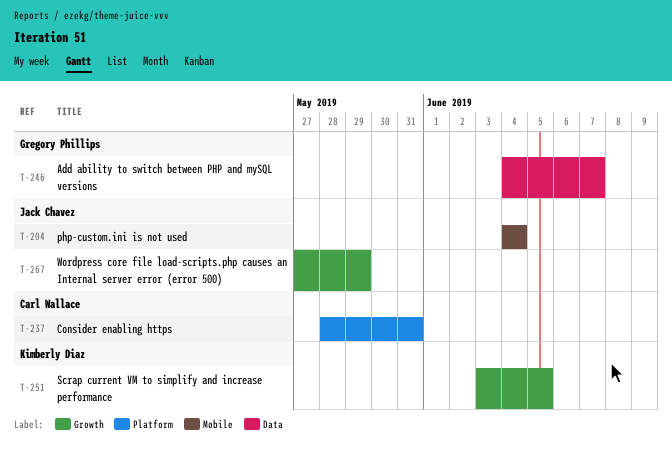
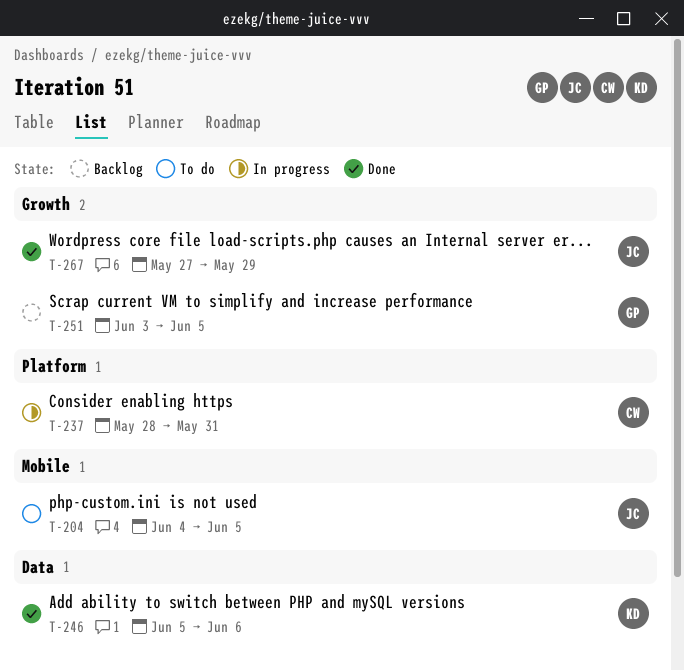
T-204, due: Jun 4 -> Jun 5
T-246, owner: Gregory Phillips -> Kimberly Diaz
T-246, start: Jun 4 -> Jun 5
T-246, due: Jun 7 -> Jun 6
T-251, owner: Kimberly Diaz -> Gregory Phillips

